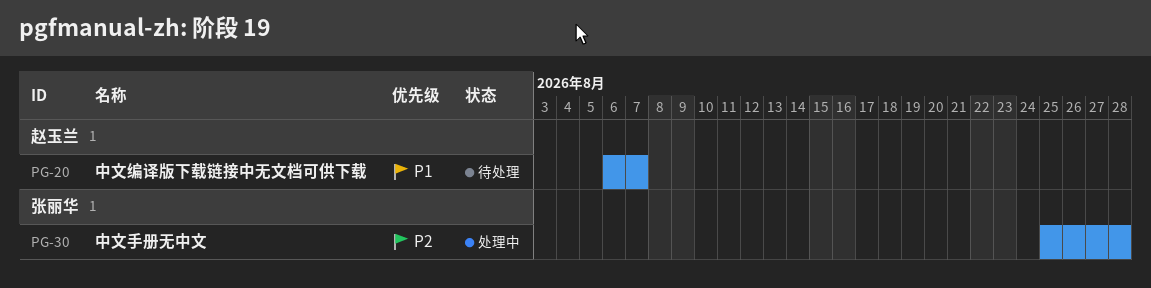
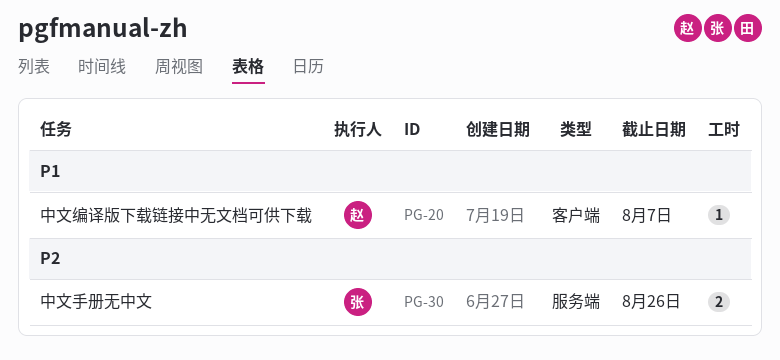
PG-30, due: Aug 28 -> Aug 26

